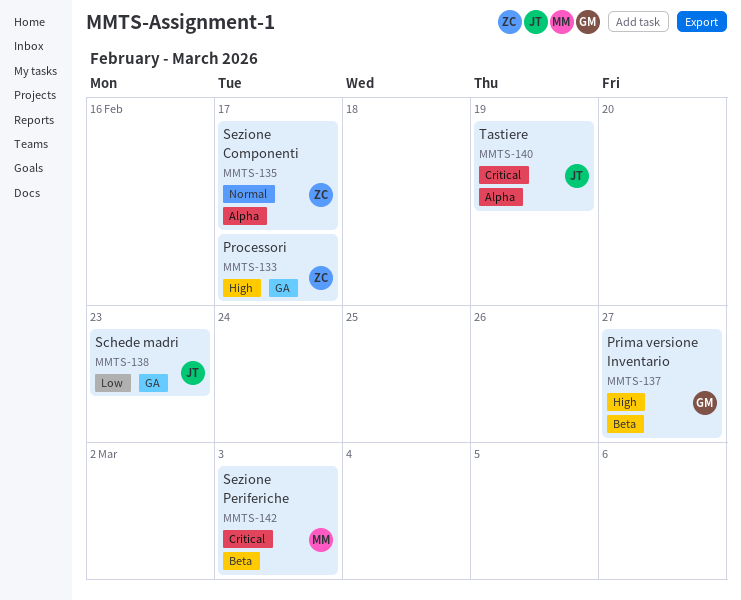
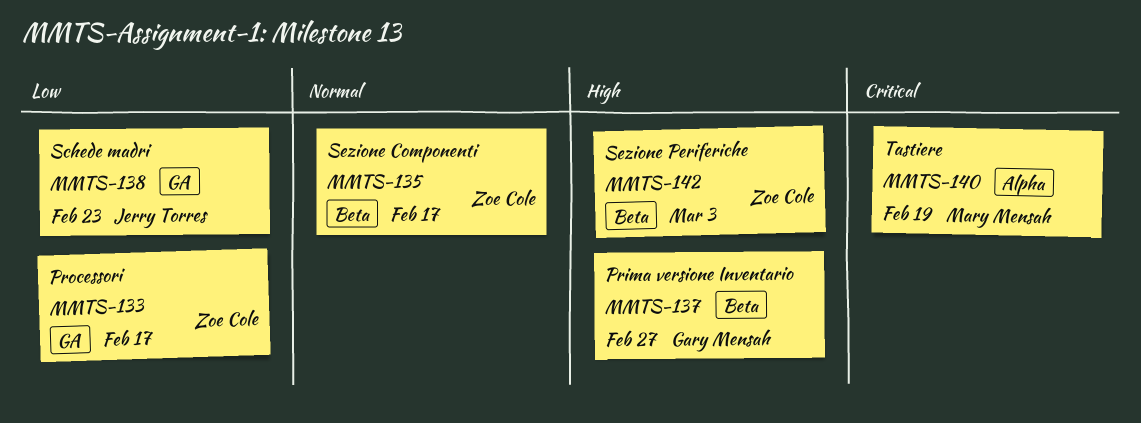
MMTS-133, priority: High -> Low
MMTS-135, label: Alpha -> Beta
MMTS-140, owner: Jerry Torres -> Mary Mensah
MMTS-142, owner: Mary Mensah -> Zoe Cole
MMTS-142, priority: Critical -> High

